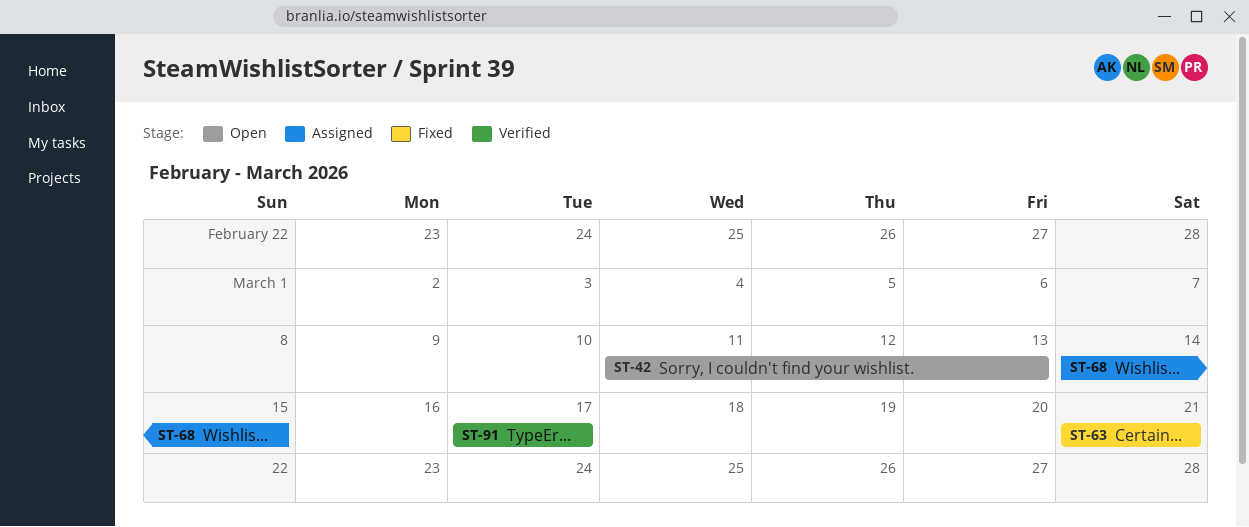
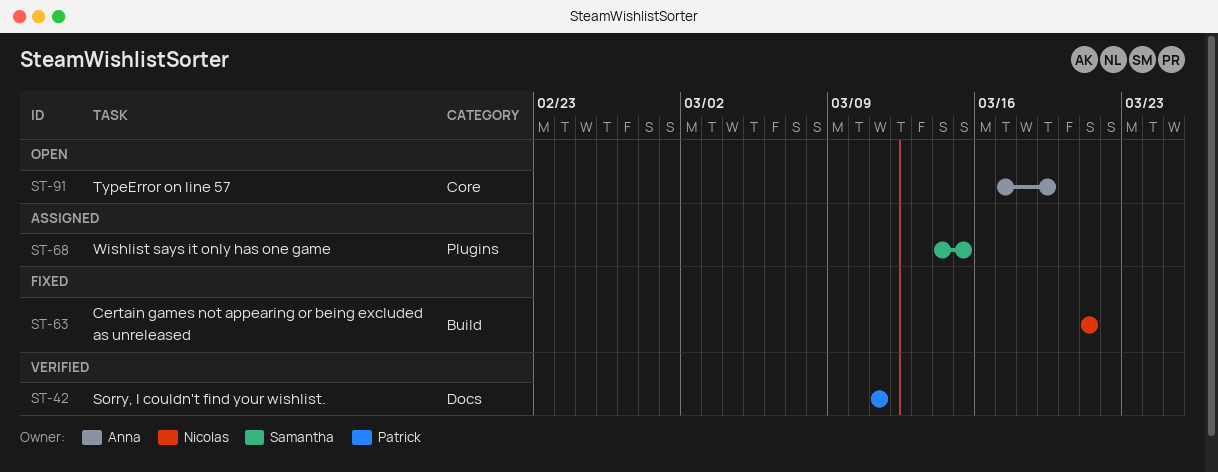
ST-42, status: Open -> Verified
ST-42, due: Mar 13 -> Mar 11
ST-91, status: Verified -> Open
ST-91, due: Mar 17 -> Mar 19

